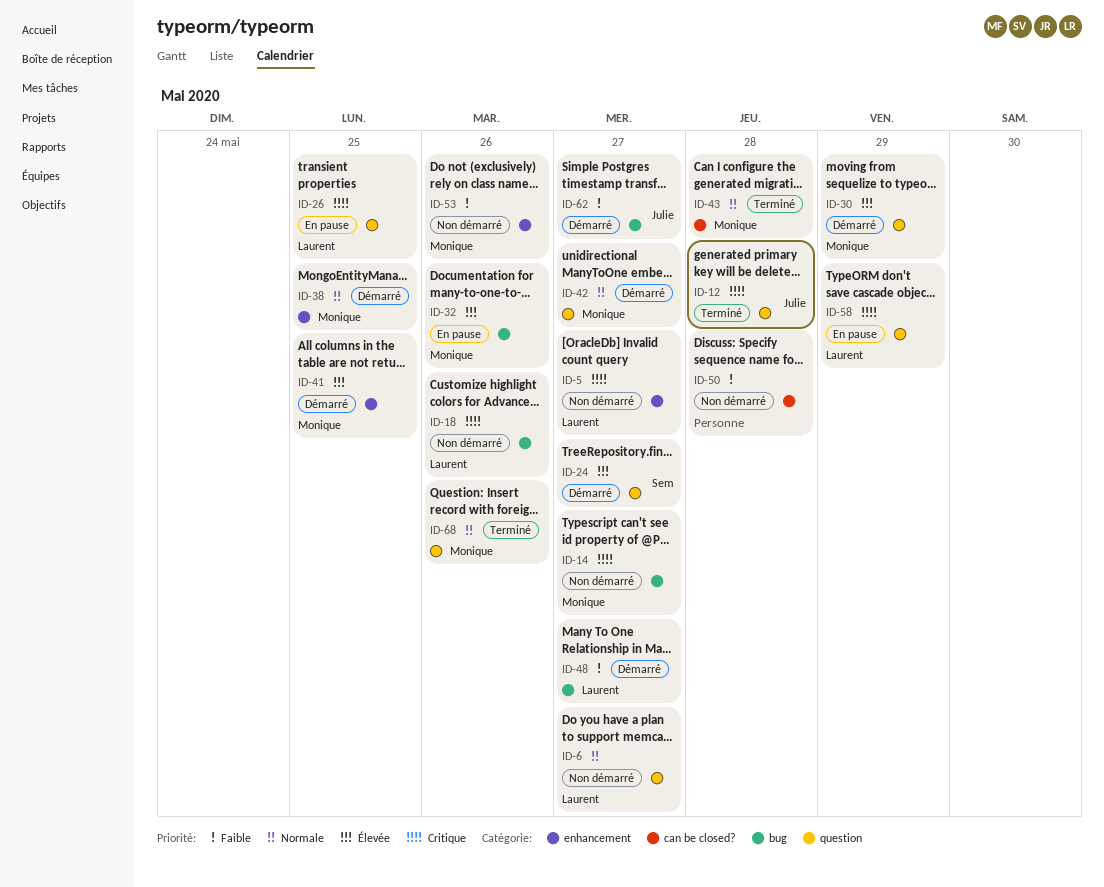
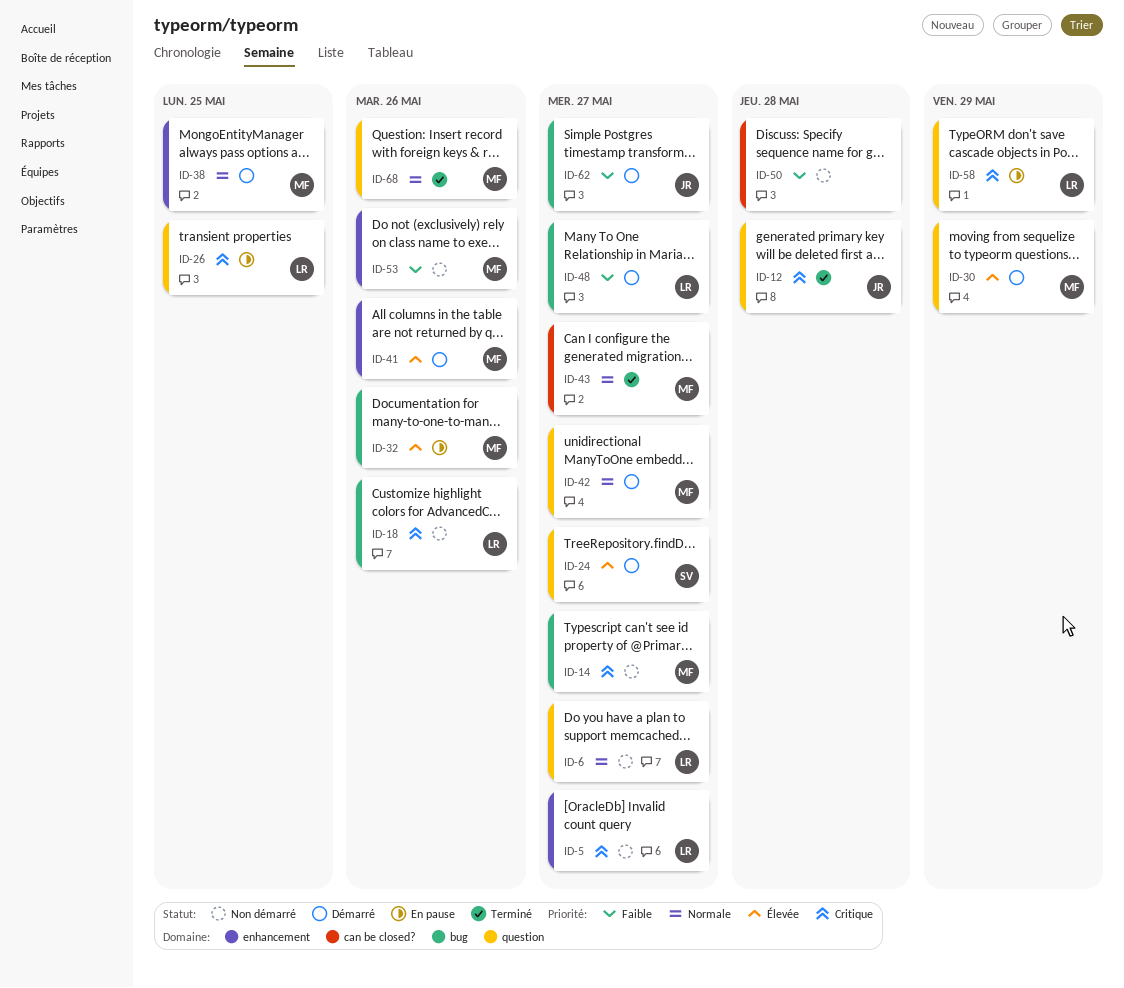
ID-41, due: May 25 -> May 26
ID-43, due: May 28 -> May 27

